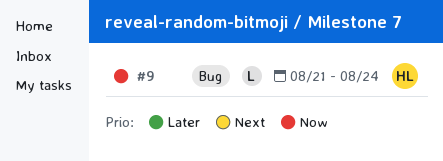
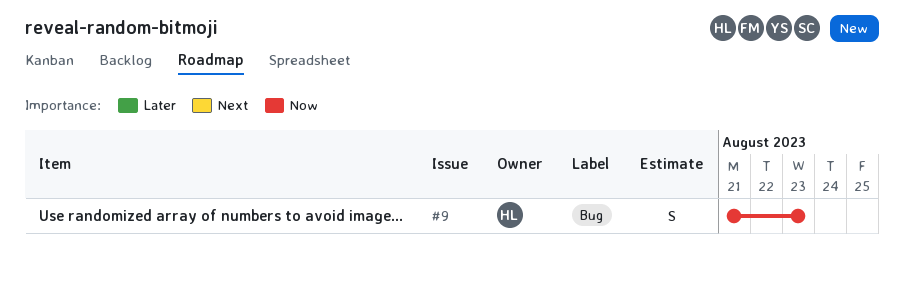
#9, estimate: L -> S
#9, due: Aug 24 -> Aug 23

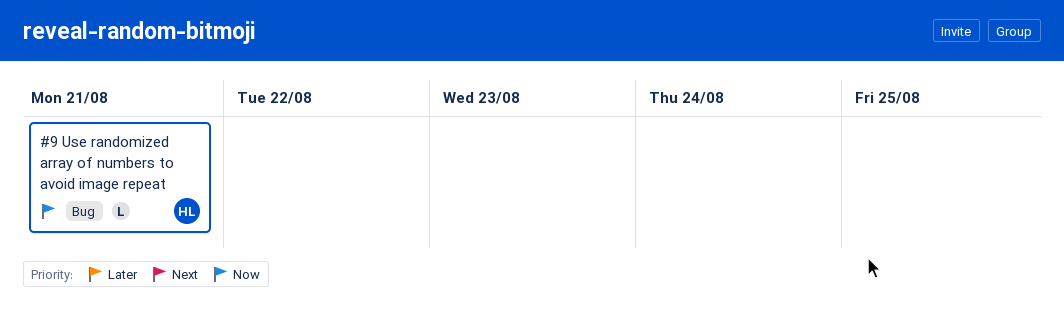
#9, estimate: S -> L
#9, due: Aug 23 -> Aug 21

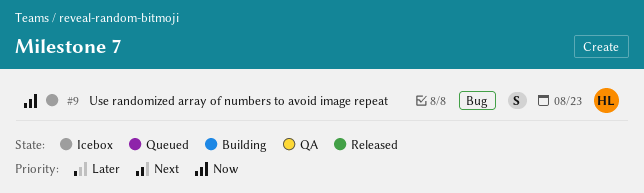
#9, estimate: L -> S
#9, due: Aug 21 -> Aug 23

